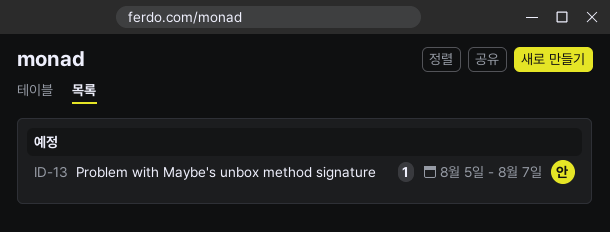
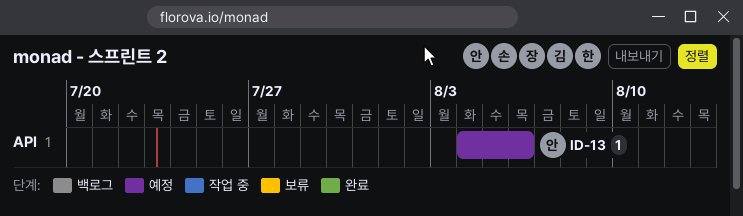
ID-13, start: Aug 5 -> Aug 4
ID-13, due: Aug 7 -> Aug 6

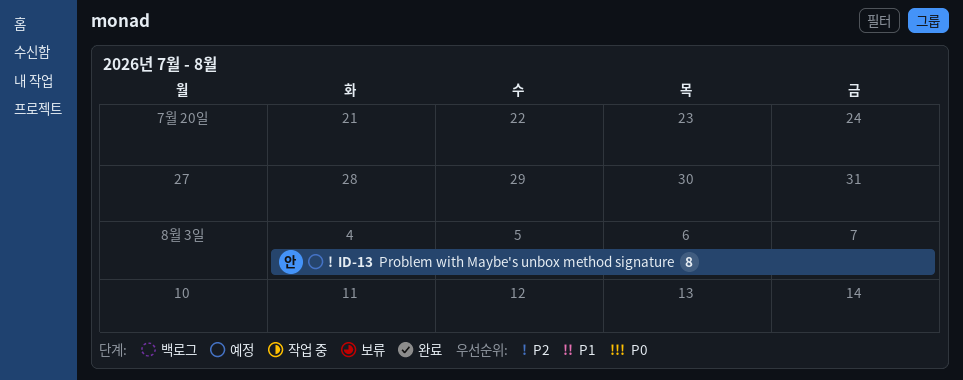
ID-13, estimate: 1 -> 8
ID-13, due: Aug 6 -> Aug 7

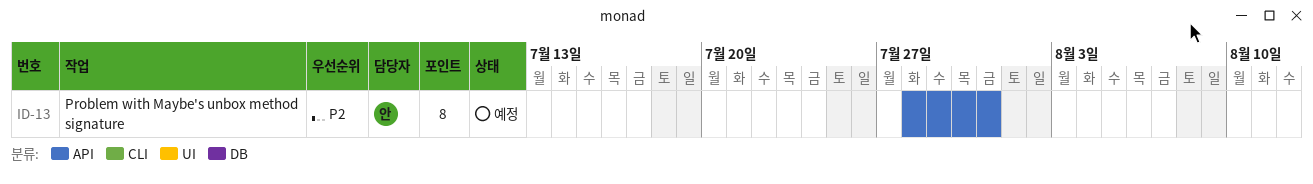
ID-13, start: Aug 4 -> Jul 28
ID-13, due: Aug 7 -> Jul 31

